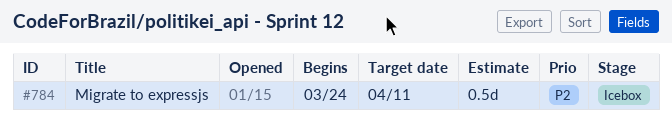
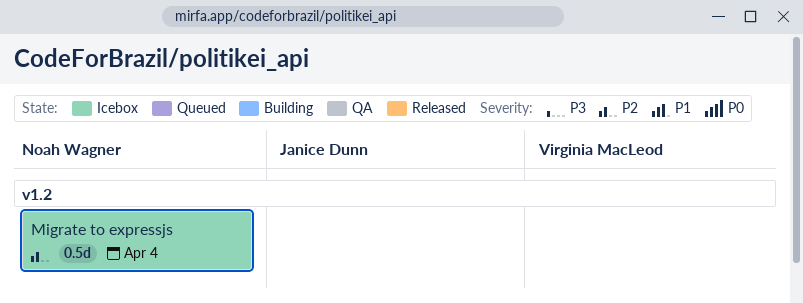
Migrate to expressjs, due: Apr 11 -> Apr 4

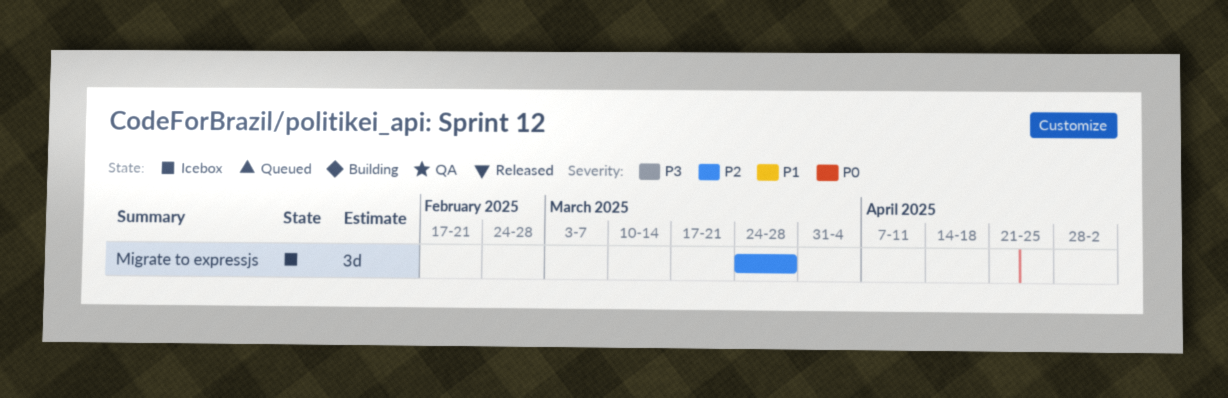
Migrate to expressjs, estimate: 0.5d -> 3d
Migrate to expressjs, due: Apr 4 -> Mar 28

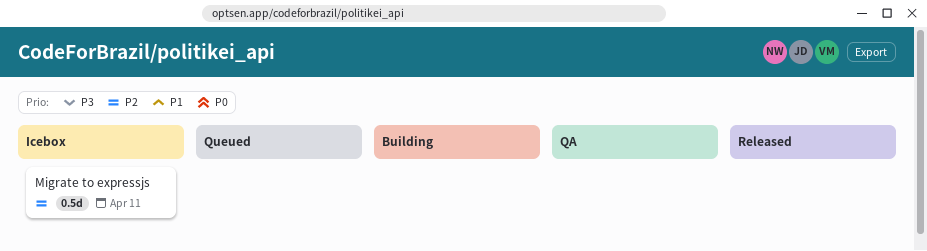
Migrate to expressjs, estimate: 3d -> 0.5d
Migrate to expressjs, due: Mar 28 -> Apr 11

